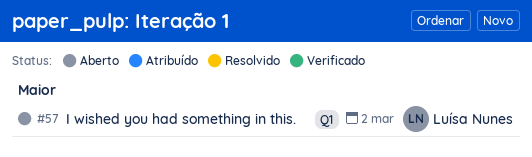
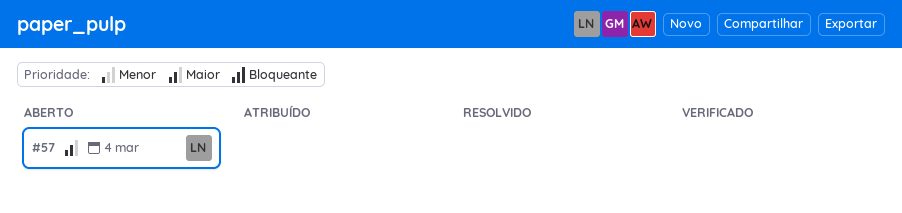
#57, due: Mar 2 -> Mar 4

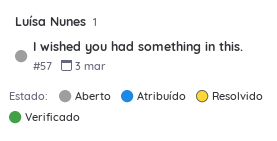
#57, due: Mar 4 -> Mar 3

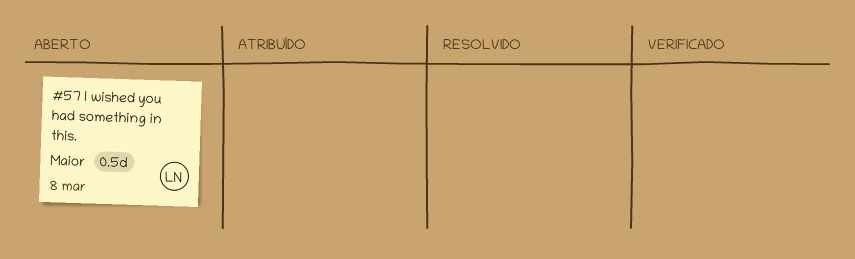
#57, due: Mar 3 -> Mar 8

